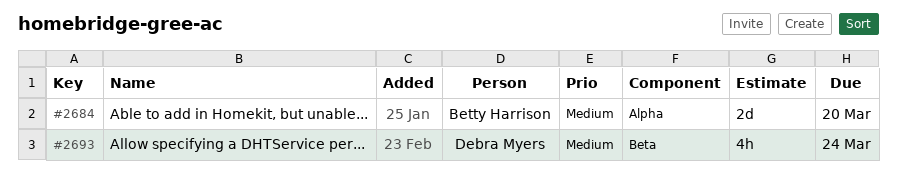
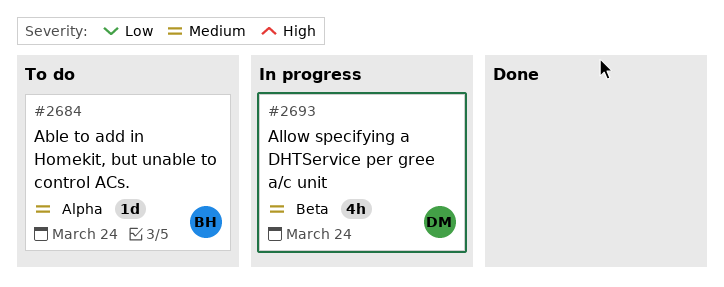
#2684, estimate: 2d -> 1d
#2684, due: Mar 20 -> Mar 24

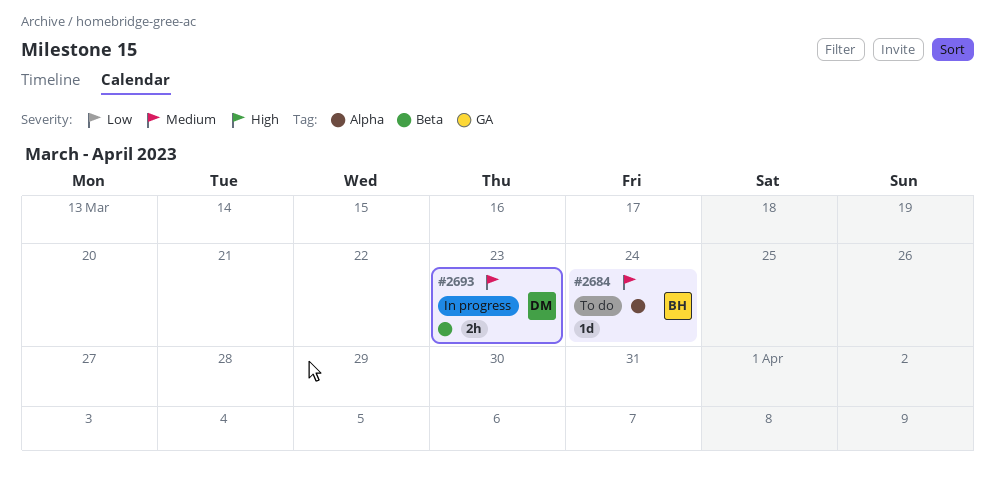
#2693, estimate: 4h -> 2h
#2693, due: Mar 24 -> Mar 23

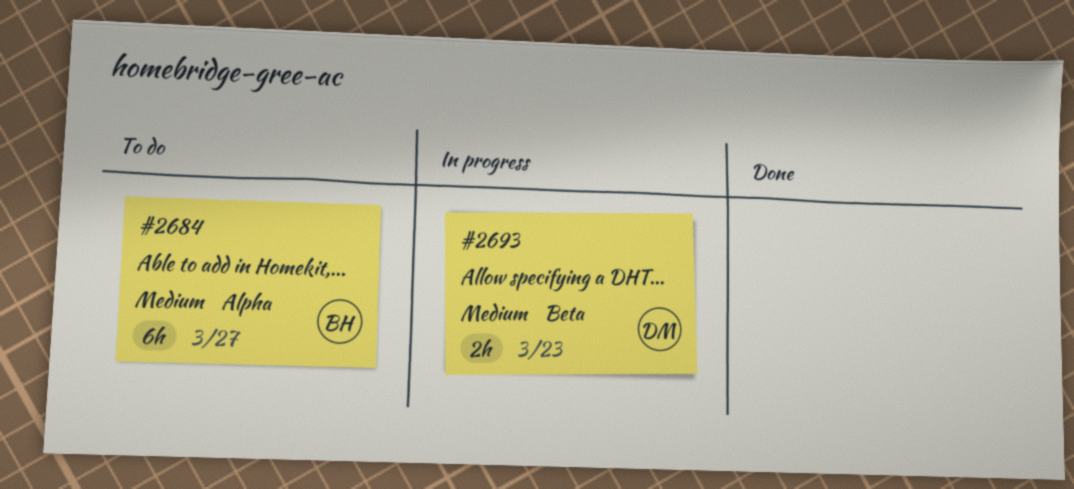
#2684, estimate: 1d -> 6h
#2684, due: Mar 24 -> Mar 27

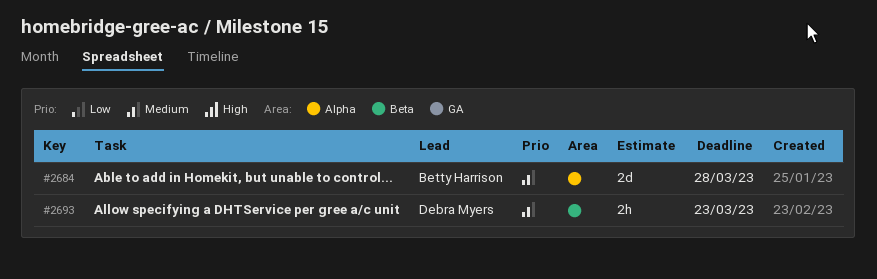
#2684, estimate: 6h -> 2d
#2684, due: Mar 27 -> Mar 28

